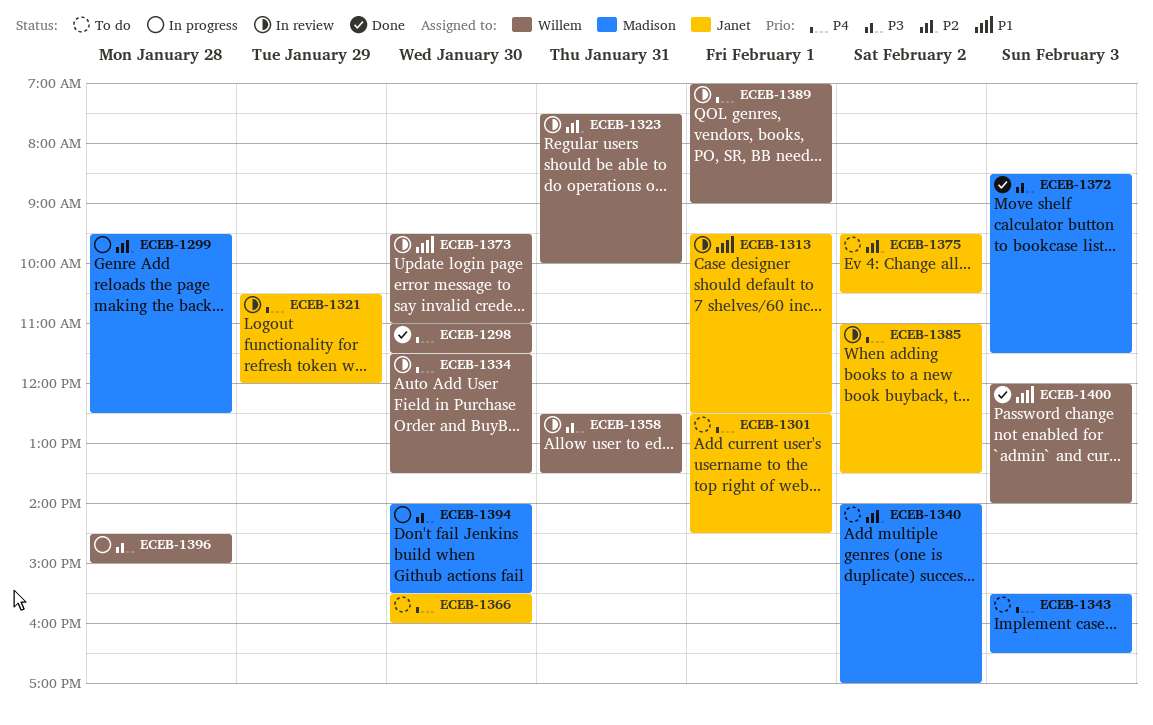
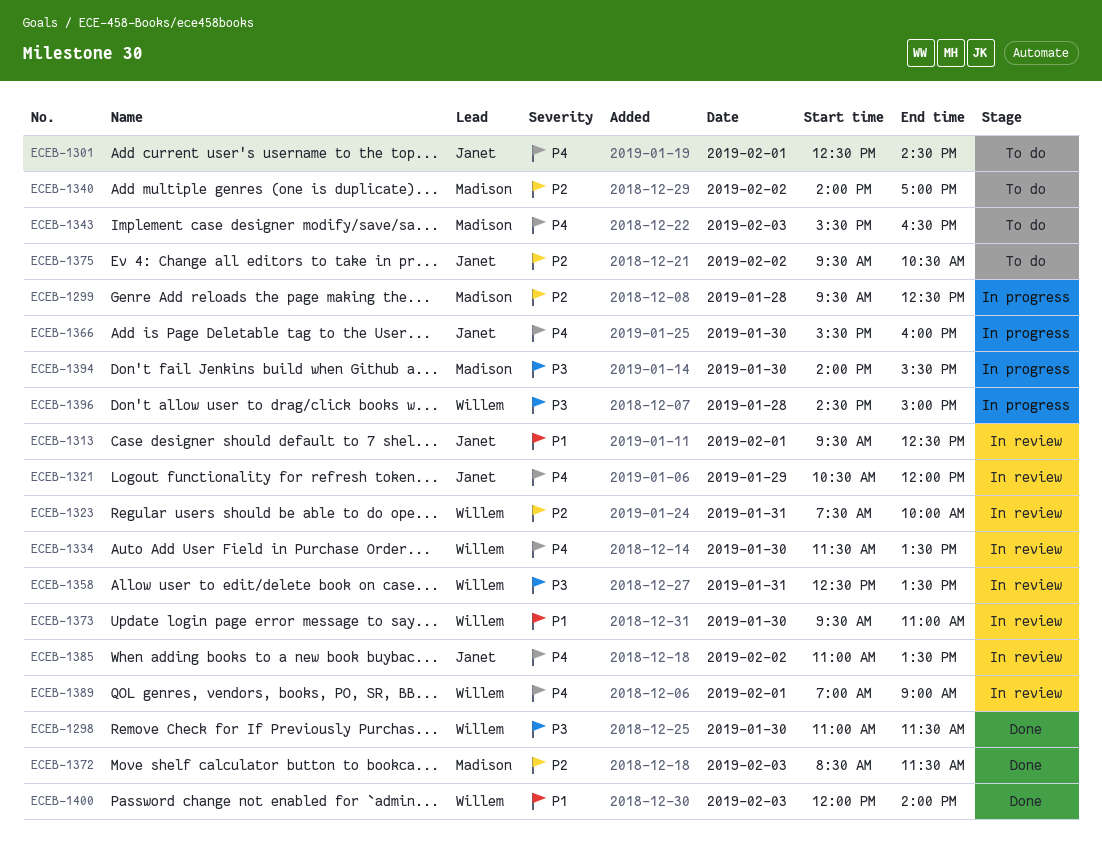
ECEB-1298, priority: P4 -> P3
ECEB-1366, status: To do -> In progress
ECEB-1372, priority: P3 -> P2

